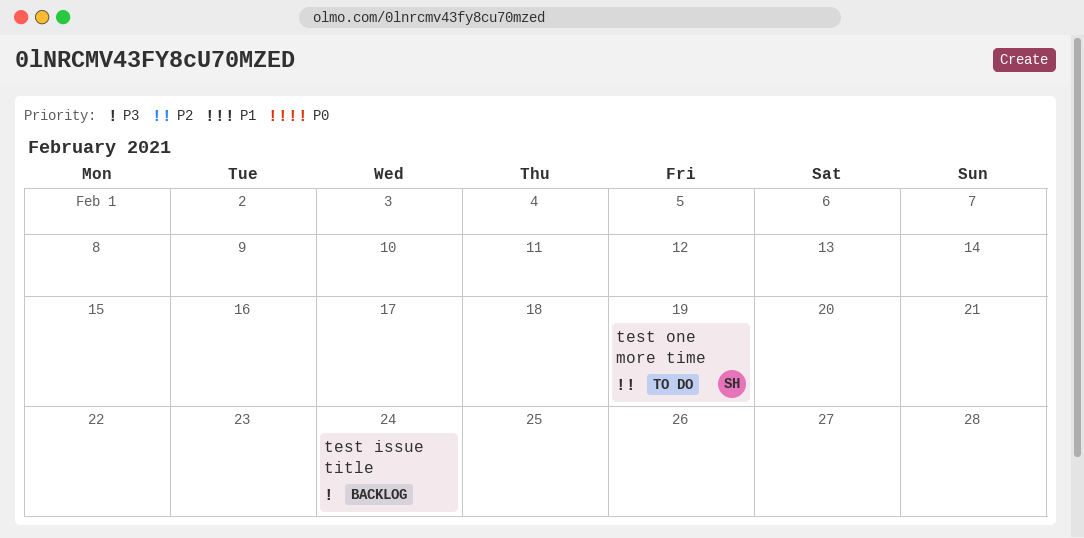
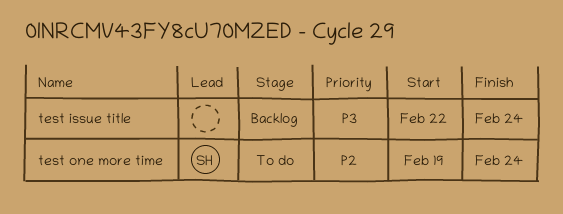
test one more time, due: Feb 19 -> Feb 24

